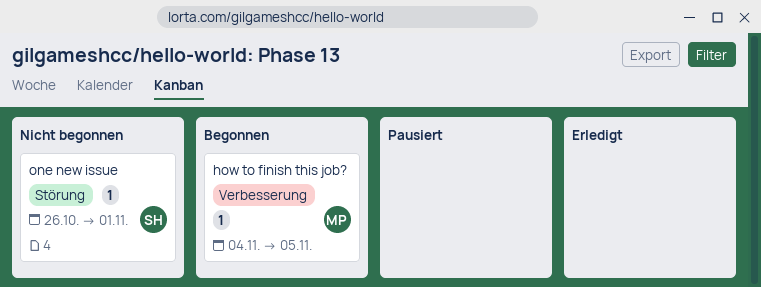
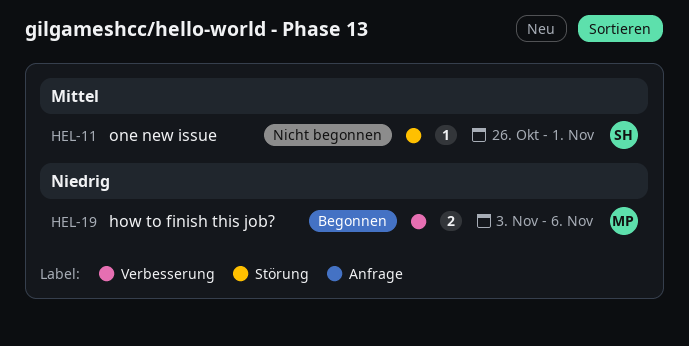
how to finish this job?, estimate: 1 -> 2
how to finish this job?, start: Nov 4 -> Nov 3
how to finish this job?, due: Nov 5 -> Nov 6

